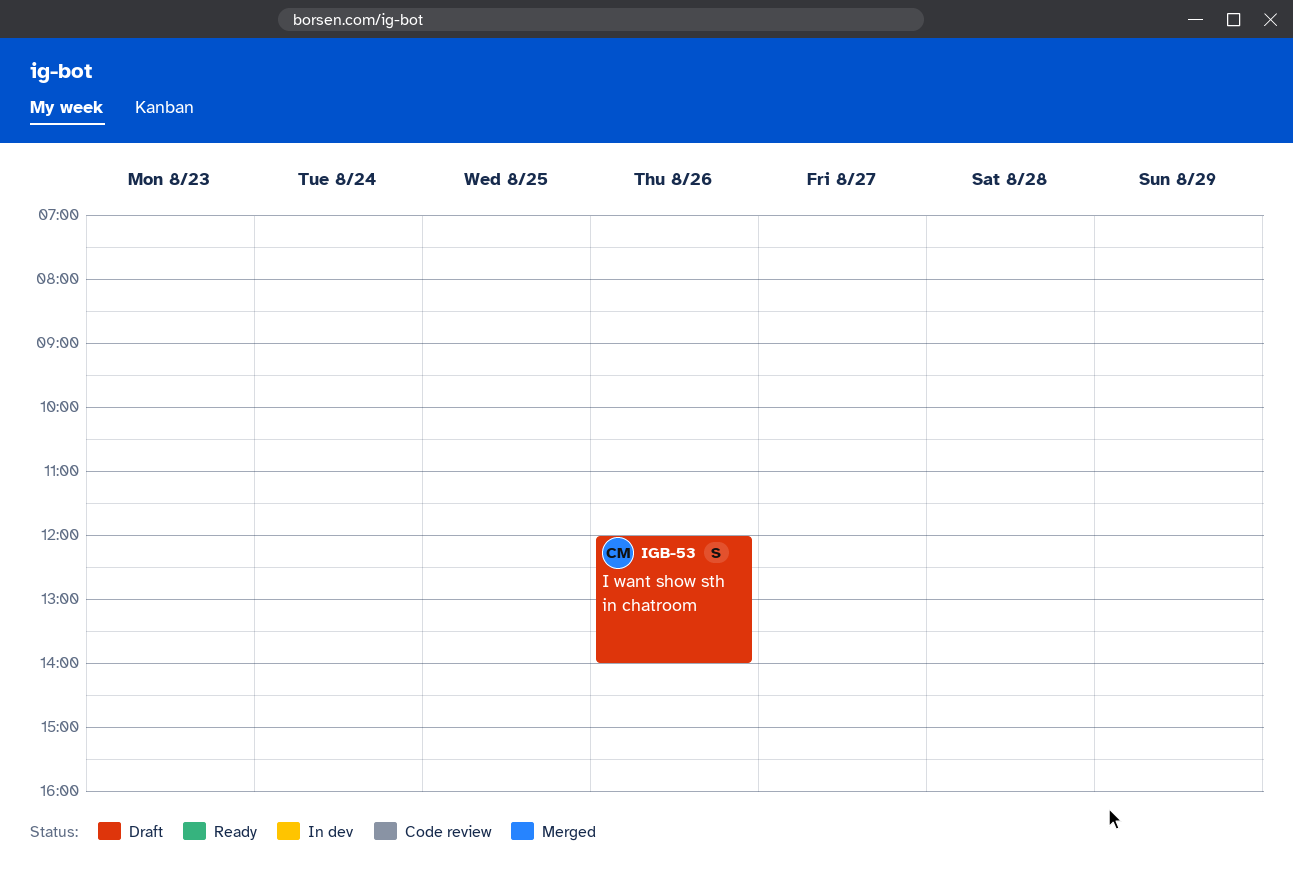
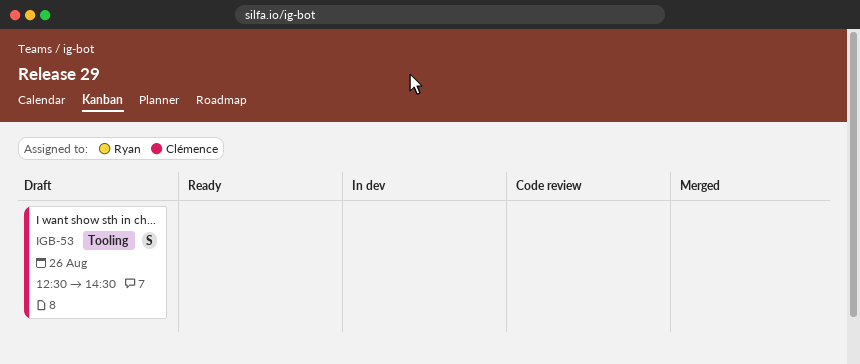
IGB-53, begins: 12:00 -> 12:30
IGB-53, ends: 14:00 -> 14:30

